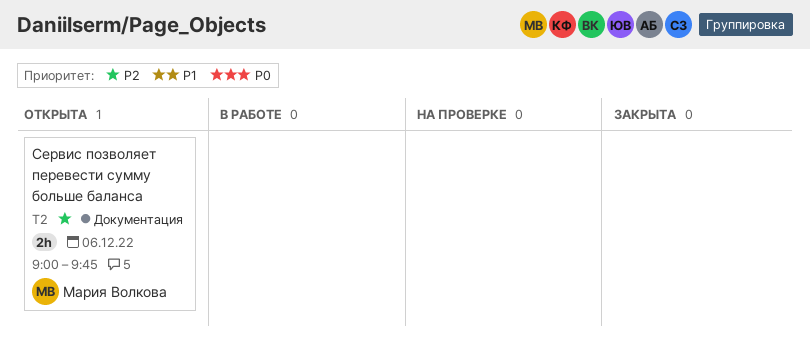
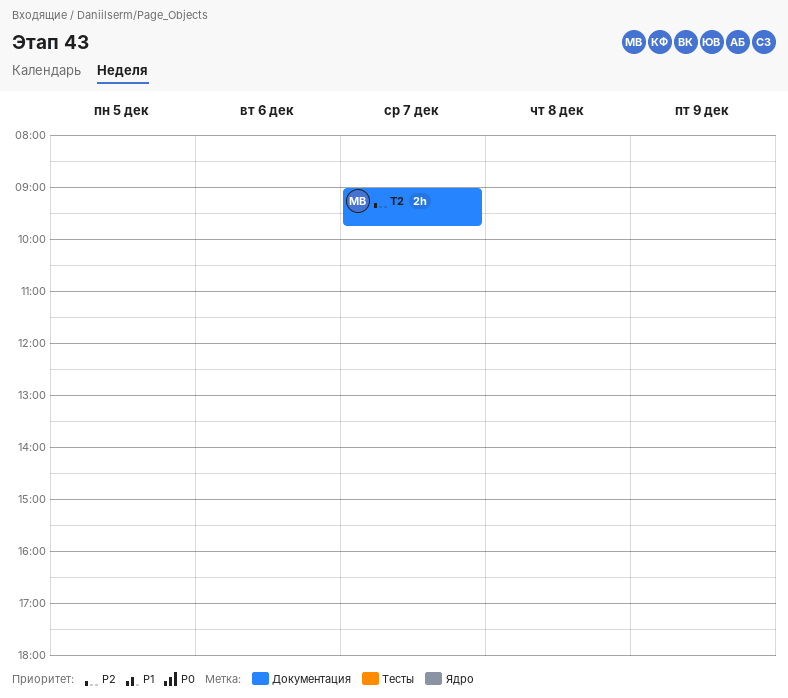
T2, day: Dec 6 -> Dec 7

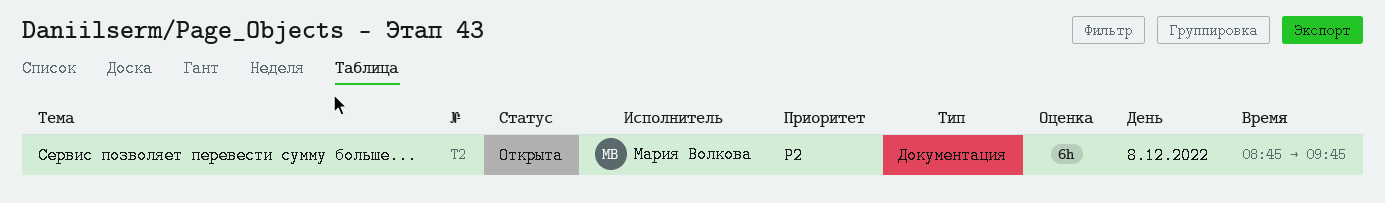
T2, estimate: 2h -> 6h
T2, day: Dec 7 -> Dec 8
T2, begins: 09:00 -> 08:45

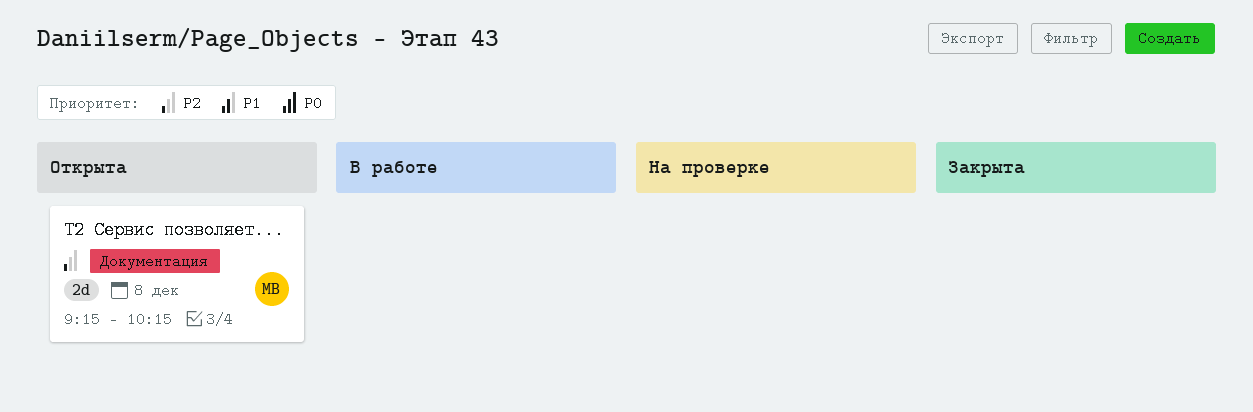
T2, estimate: 6h -> 2d
T2, begins: 08:45 -> 09:15
T2, ends: 09:45 -> 10:15

